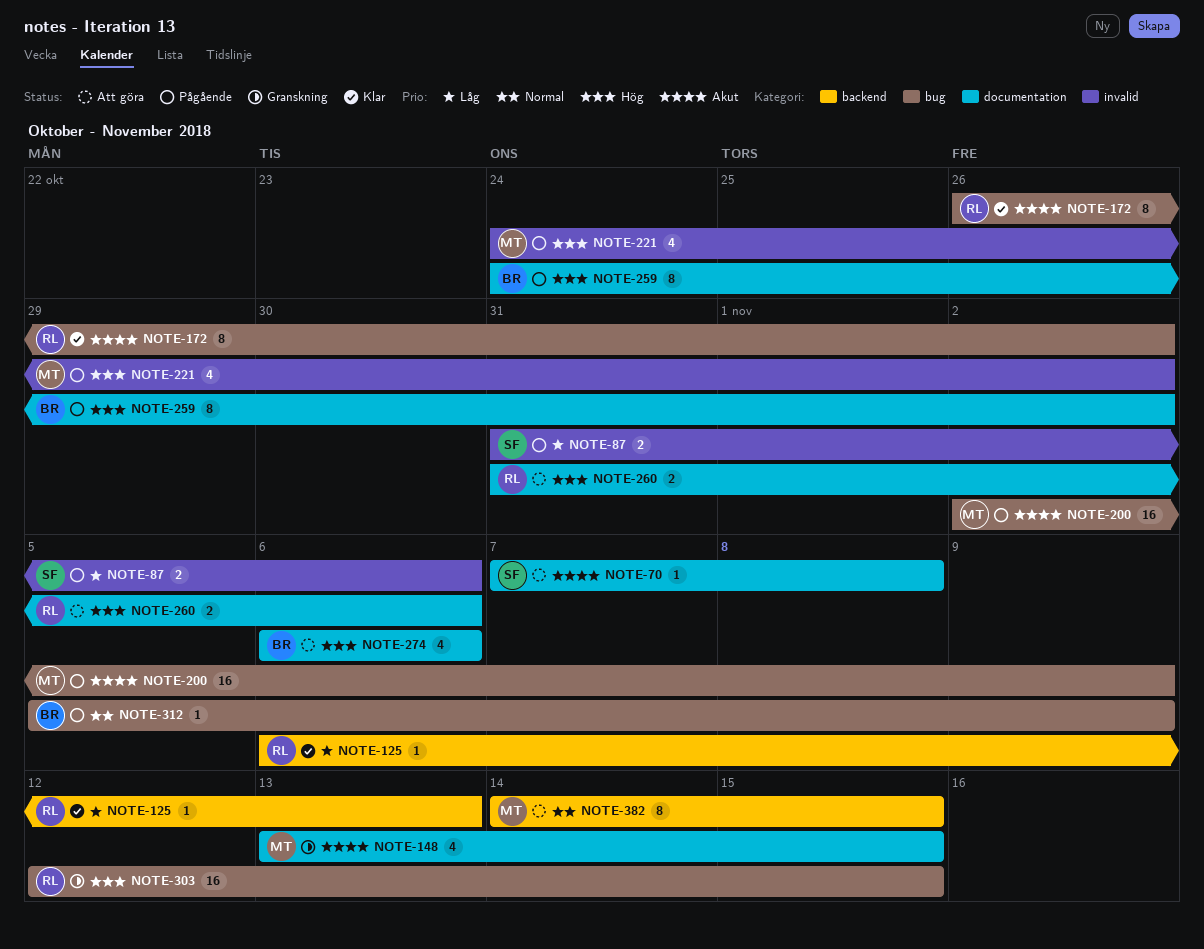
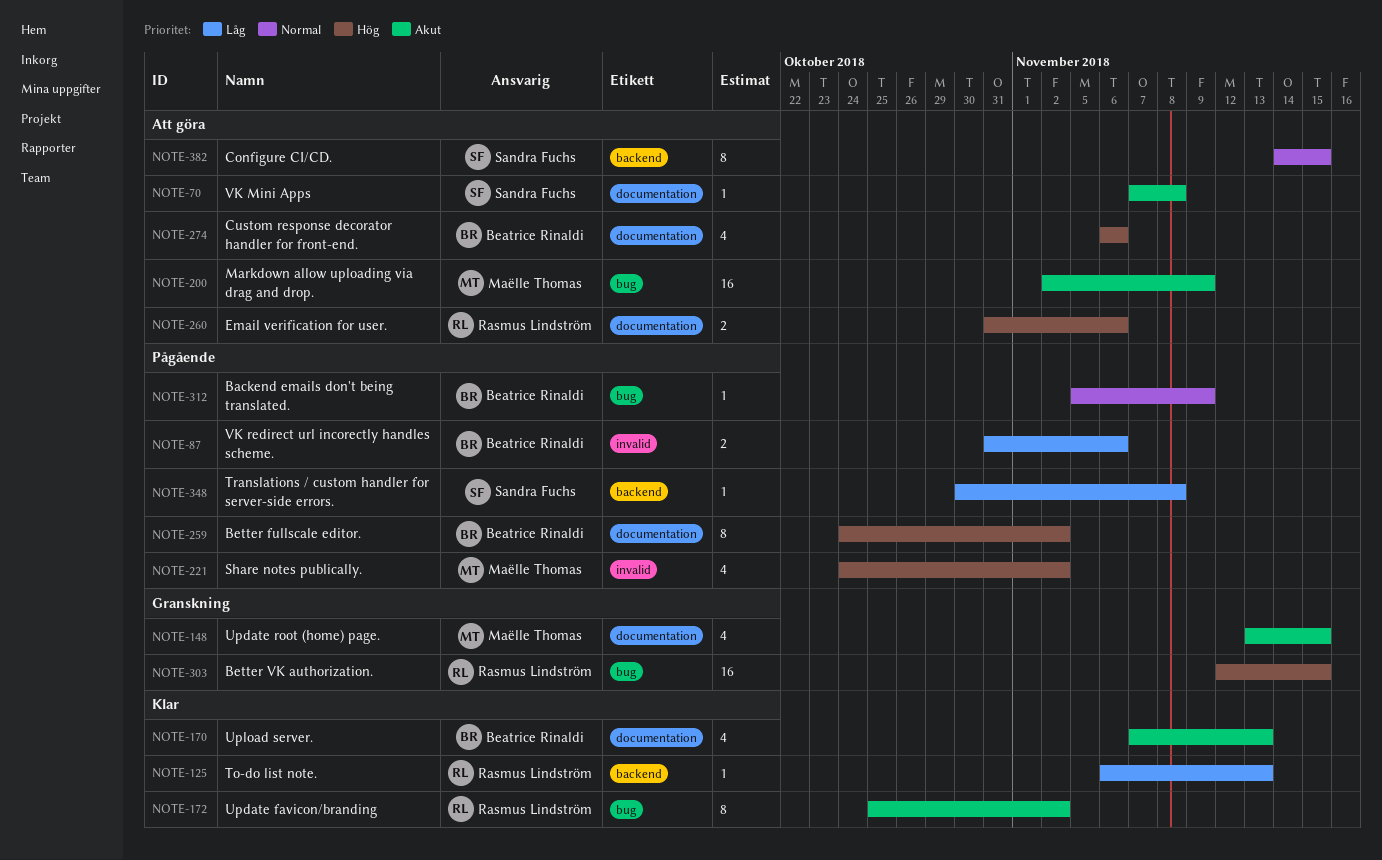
NOTE-87, owner: Sandra Fuchs -> Beatrice Rinaldi
NOTE-170: none -> present
NOTE-172, start: Oct 26 -> Oct 25
NOTE-200, status: Pågående -> Att göra
NOTE-348: none -> present
NOTE-382, owner: Maëlle Thomas -> Sandra Fuchs

